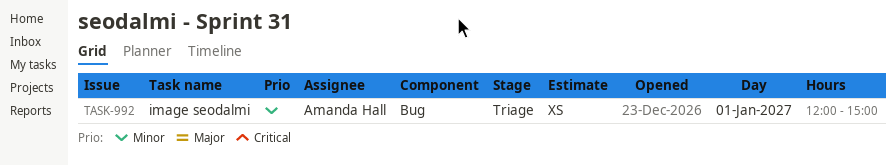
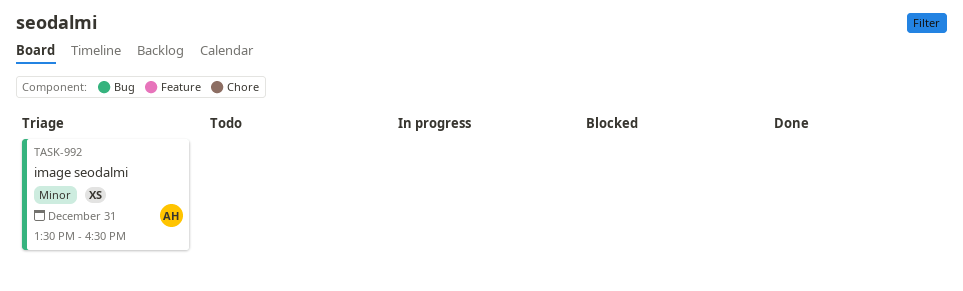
TASK-992, day: Jan 1 -> Dec 31
TASK-992, begins: 12:00 -> 13:30
TASK-992, ends: 15:00 -> 16:30

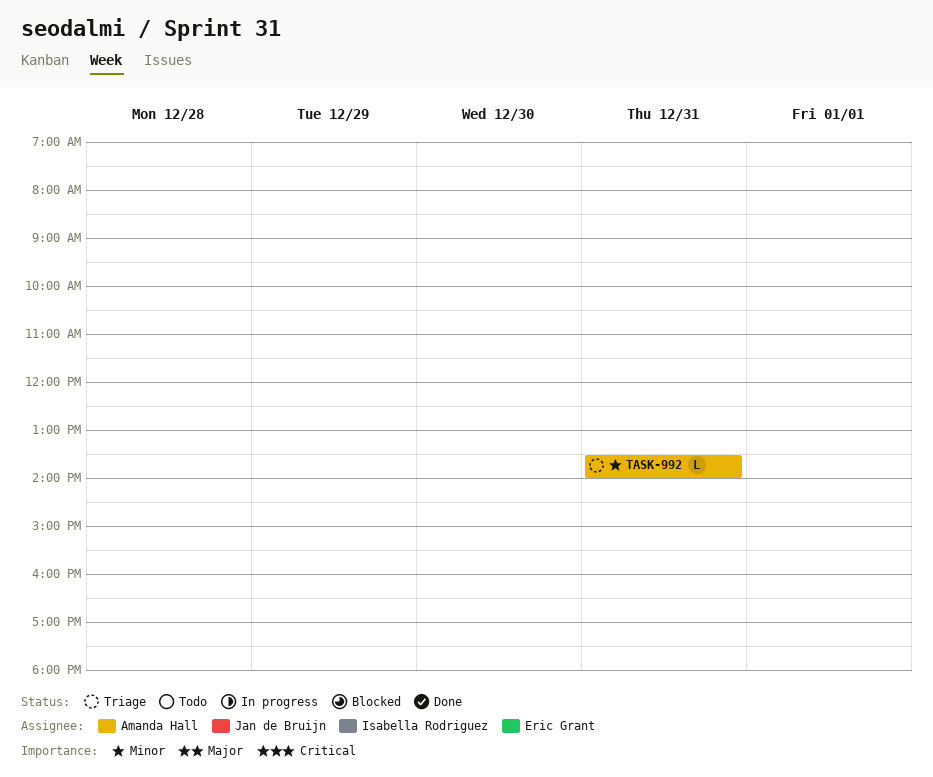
TASK-992, estimate: XS -> L
TASK-992, ends: 16:30 -> 14:00

